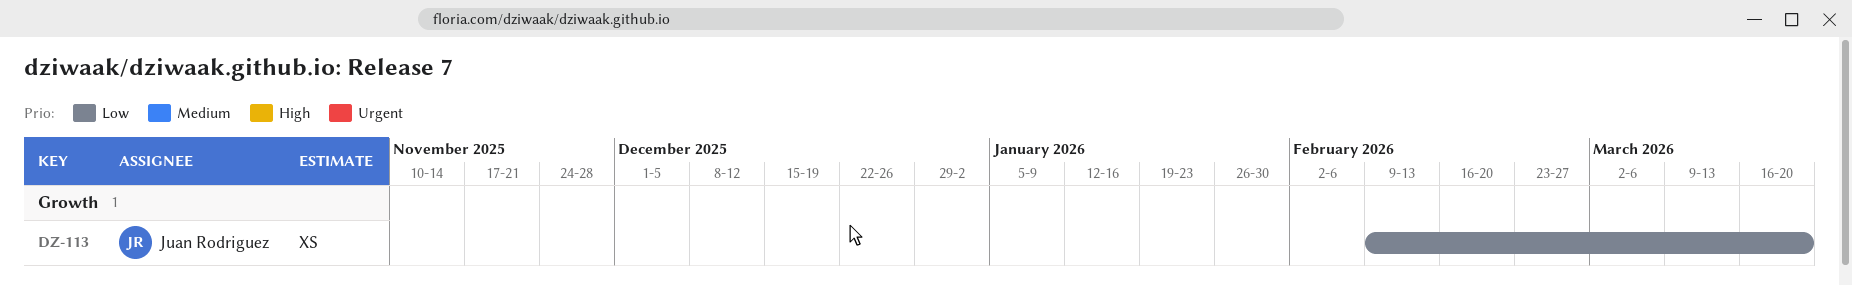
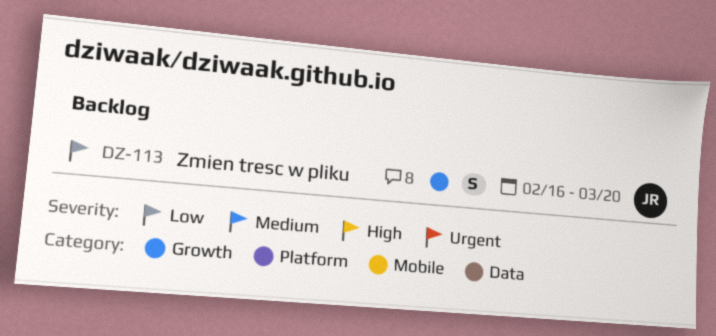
DZ-113, estimate: XS -> S
DZ-113, start: Feb 9 -> Feb 16

